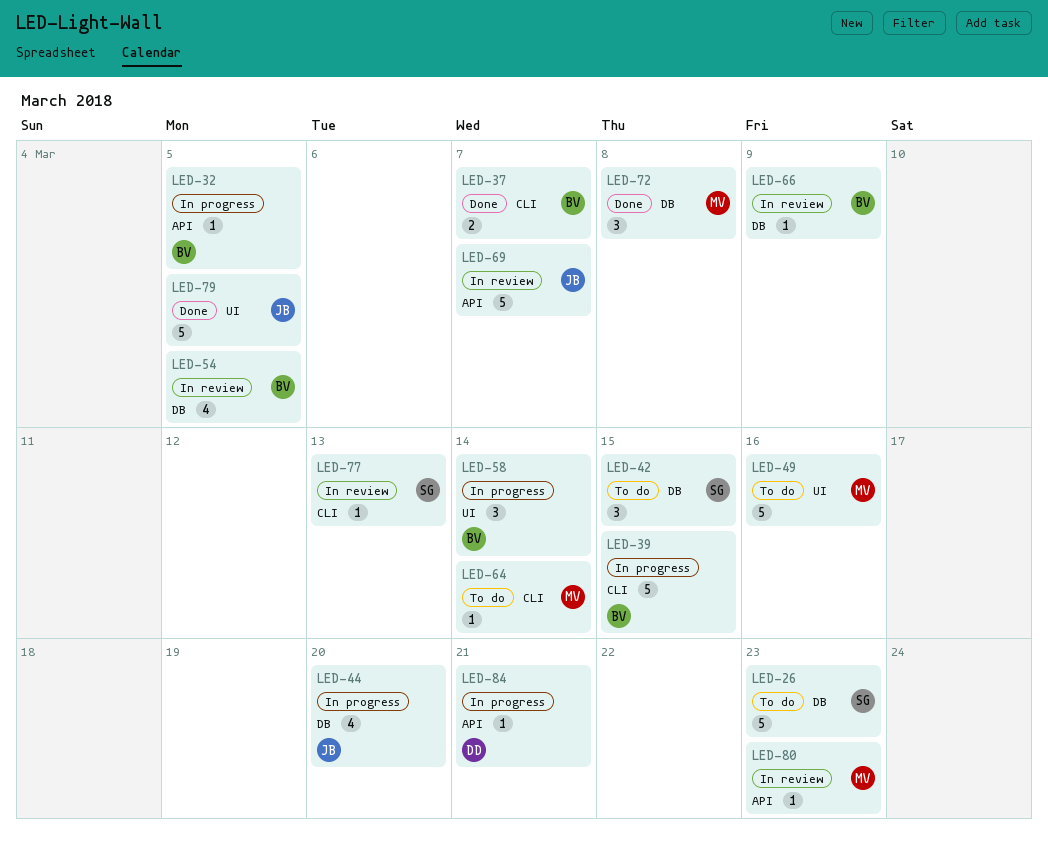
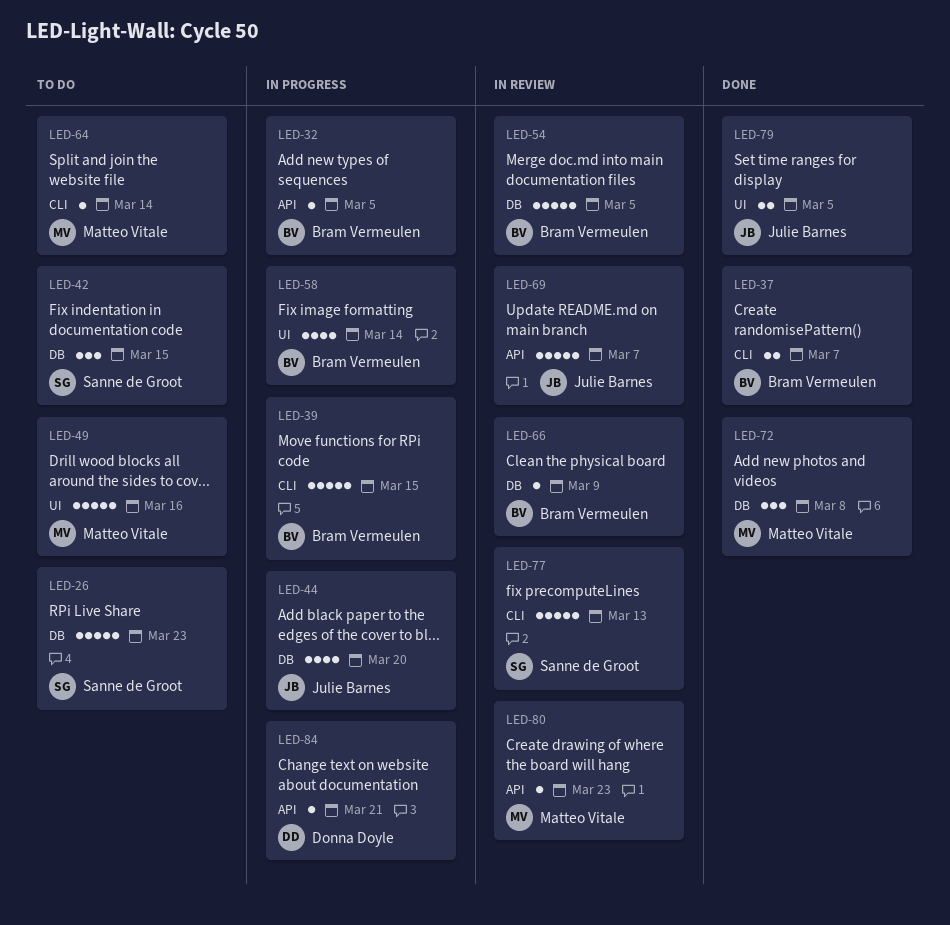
LED-54, estimate: 4 -> 5
LED-58, estimate: 3 -> 4
LED-77, estimate: 1 -> 5
LED-79, estimate: 5 -> 2

